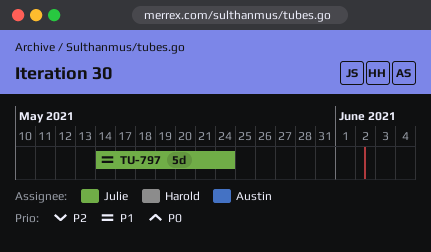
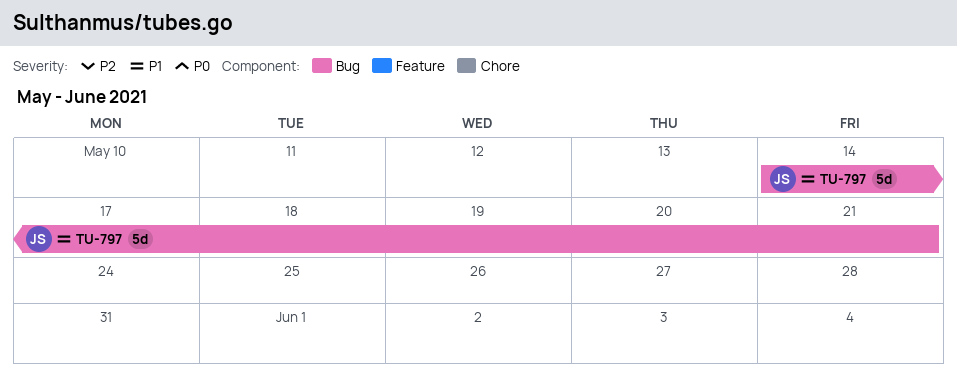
TU-797, due: May 24 -> May 21

